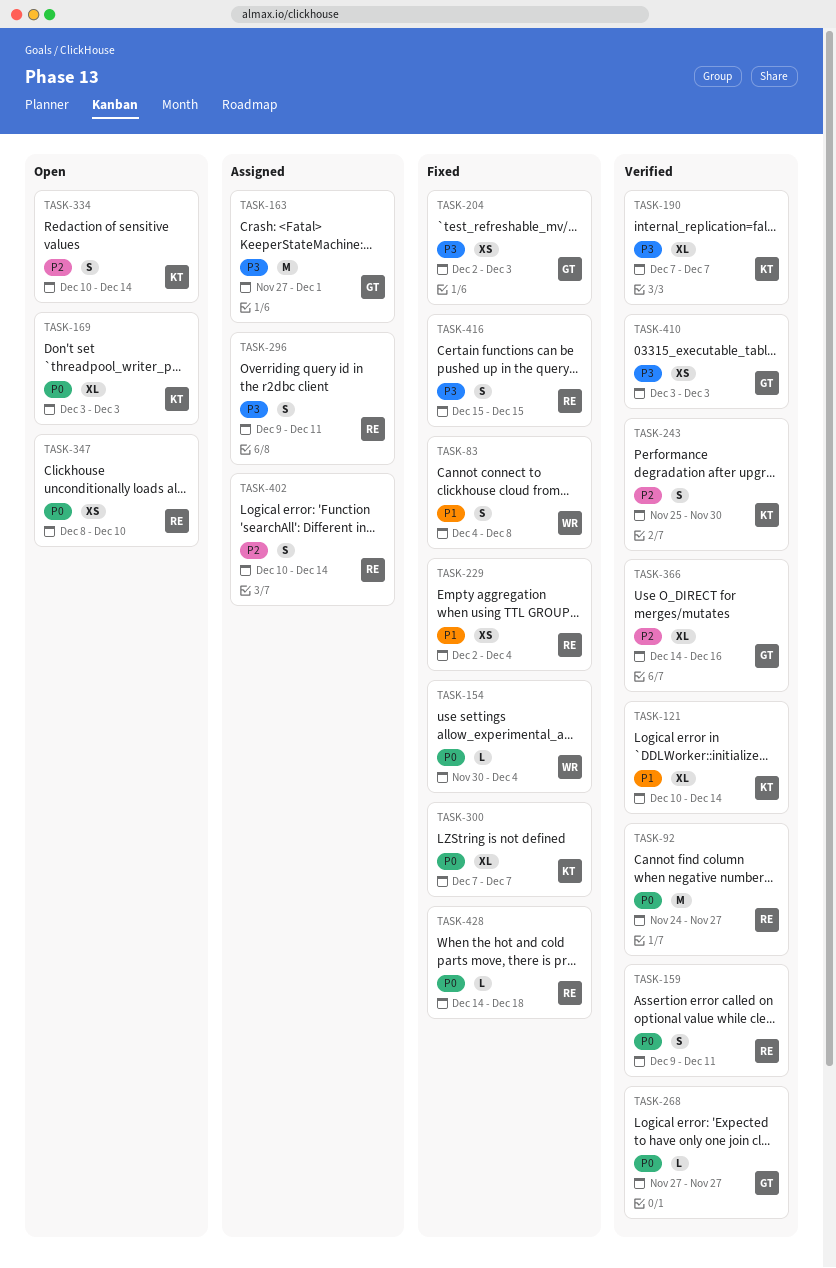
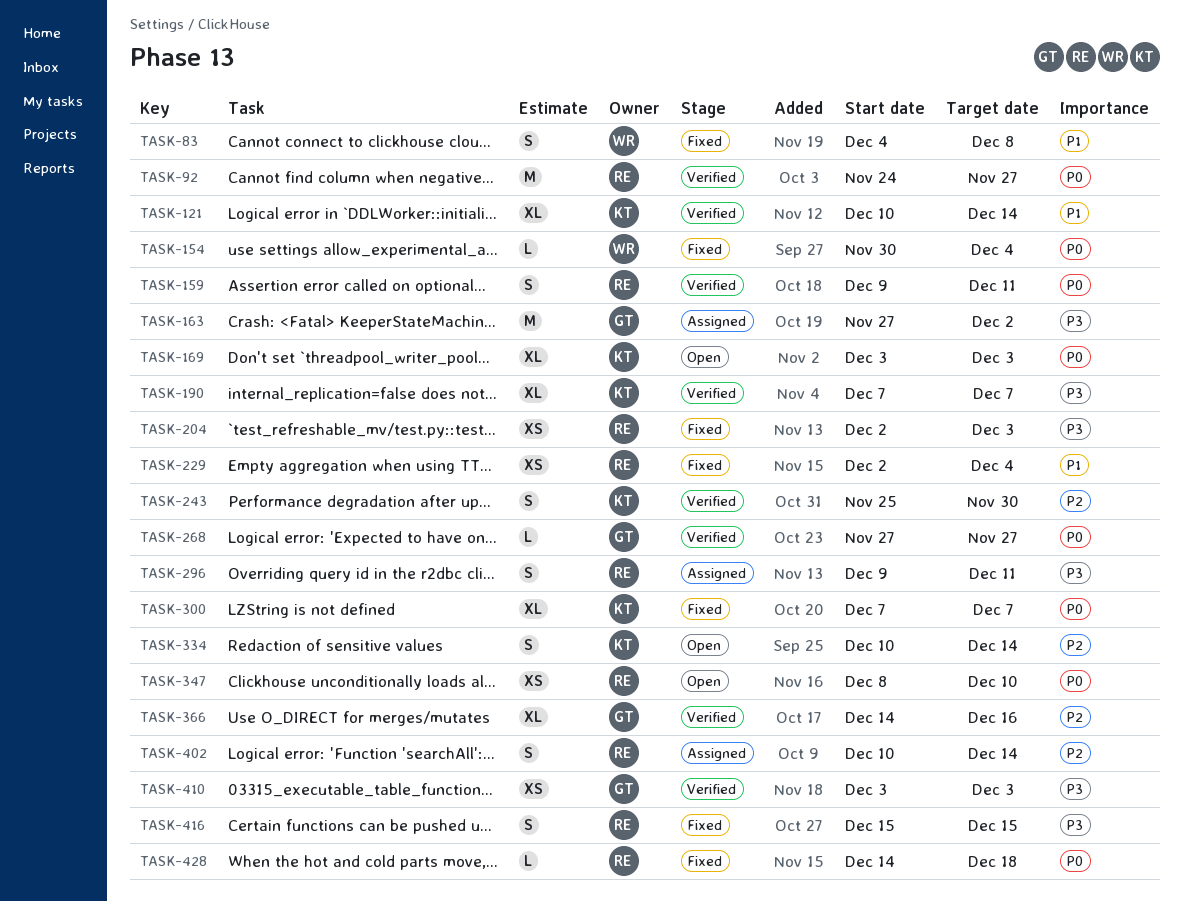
TASK-163, due: Dec 1 -> Dec 2
TASK-204, owner: GT -> RE

